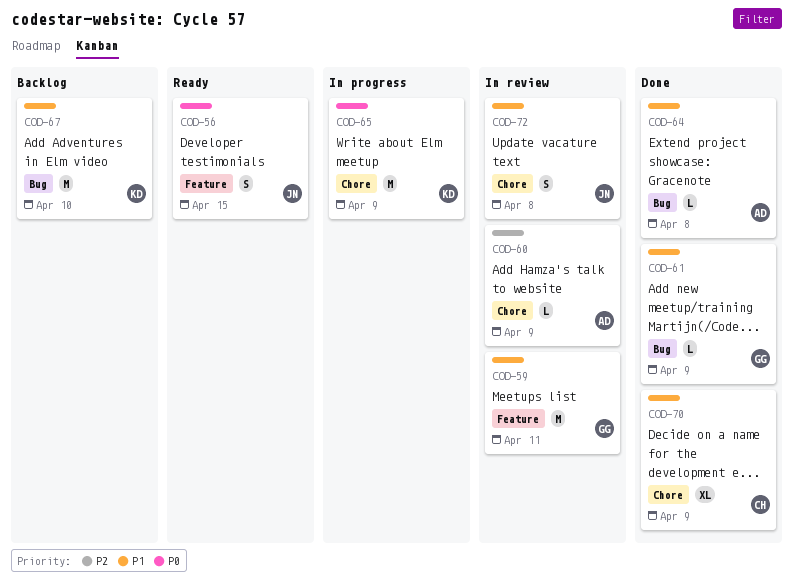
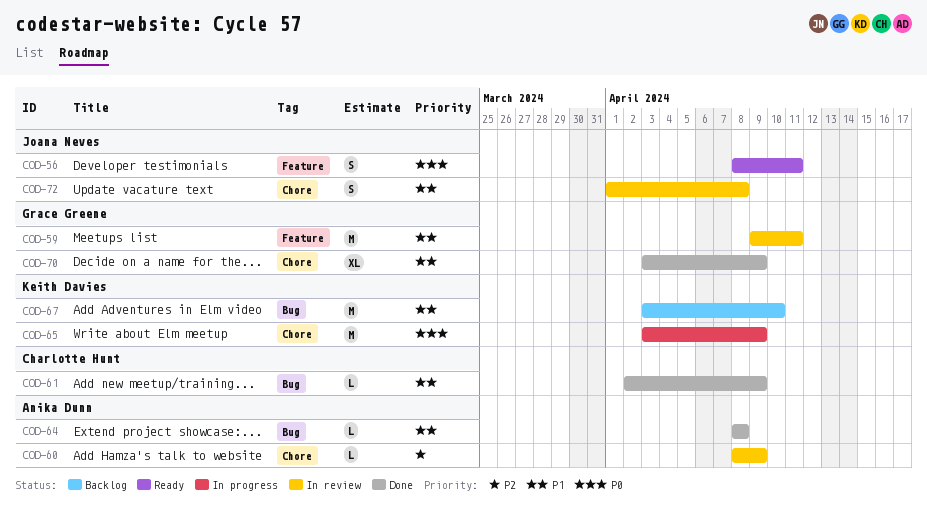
COD-56, due: Apr 15 -> Apr 11
COD-61, owner: Grace Greene -> Charlotte Hunt
COD-70, owner: Charlotte Hunt -> Grace Greene

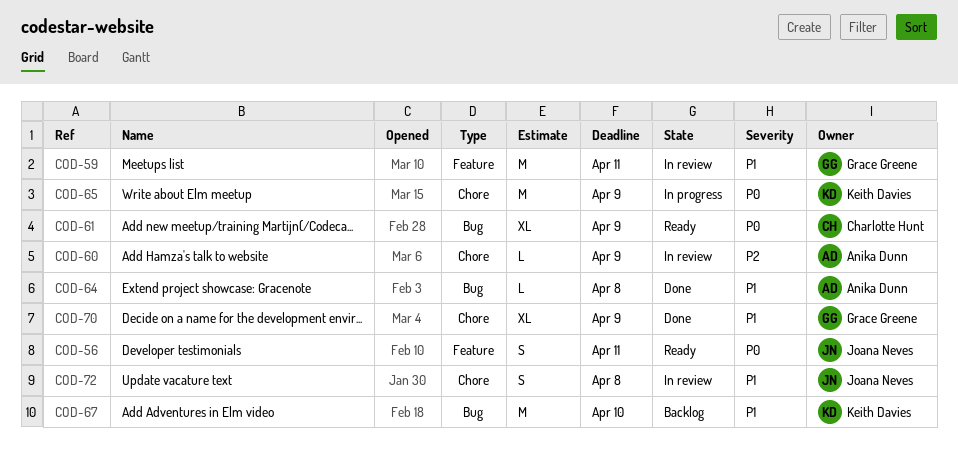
COD-61, status: Done -> Ready
COD-61, priority: P1 -> P0
COD-61, estimate: L -> XL

